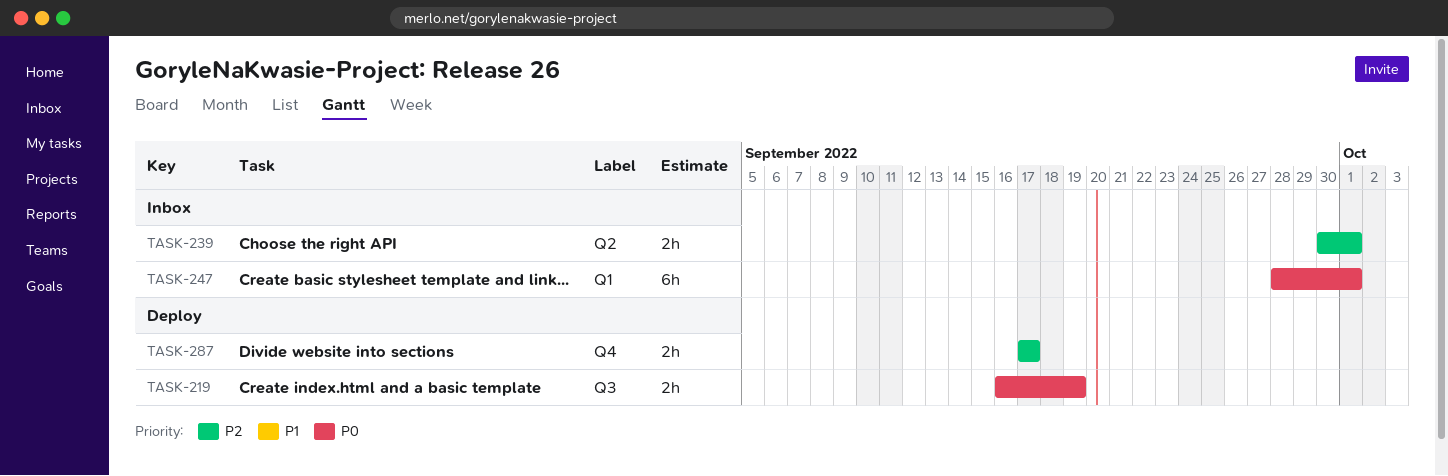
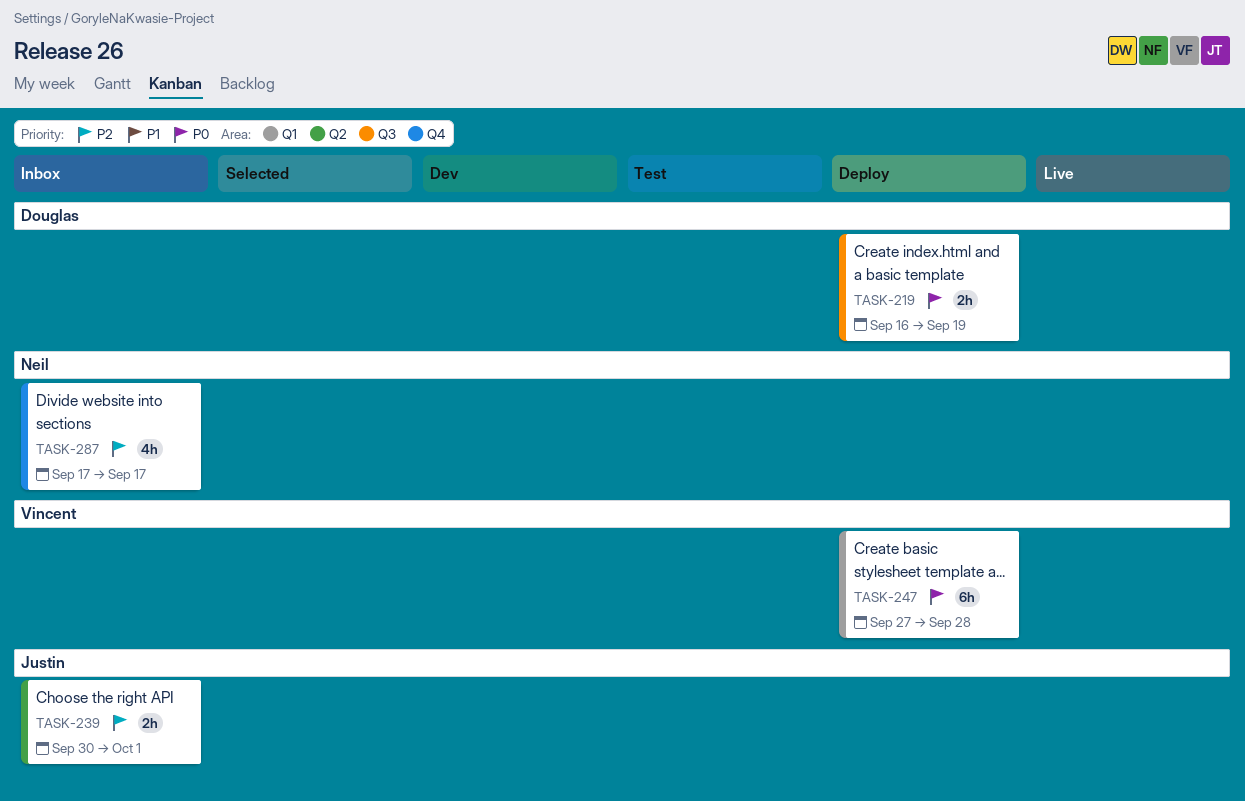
TASK-247, status: Inbox -> Deploy
TASK-247, start: Sep 28 -> Sep 27
TASK-247, due: Oct 1 -> Sep 28
TASK-287, status: Deploy -> Inbox
TASK-287, estimate: 2h -> 4h

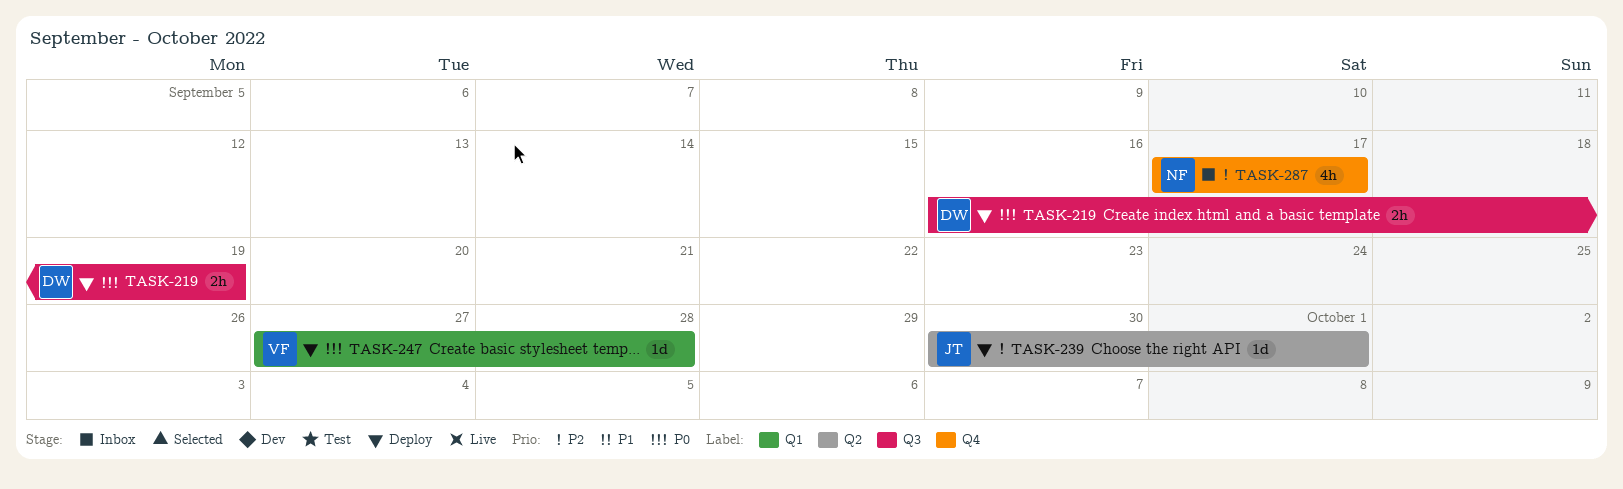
TASK-239, status: Inbox -> Deploy
TASK-239, estimate: 2h -> 1d
TASK-247, estimate: 6h -> 1d

